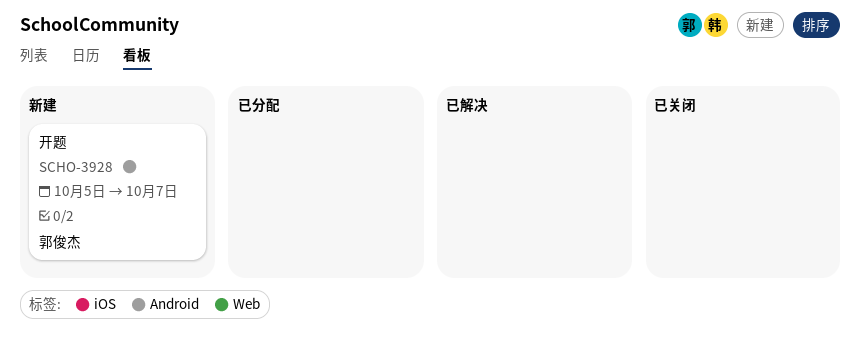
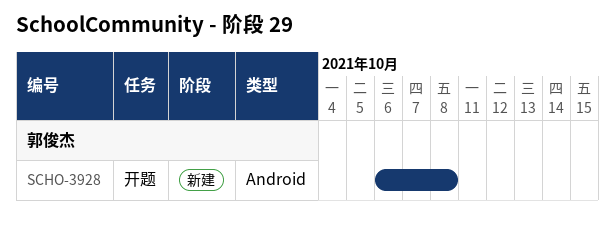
SCHO-3928, start: Oct 5 -> Oct 6
SCHO-3928, due: Oct 7 -> Oct 8

